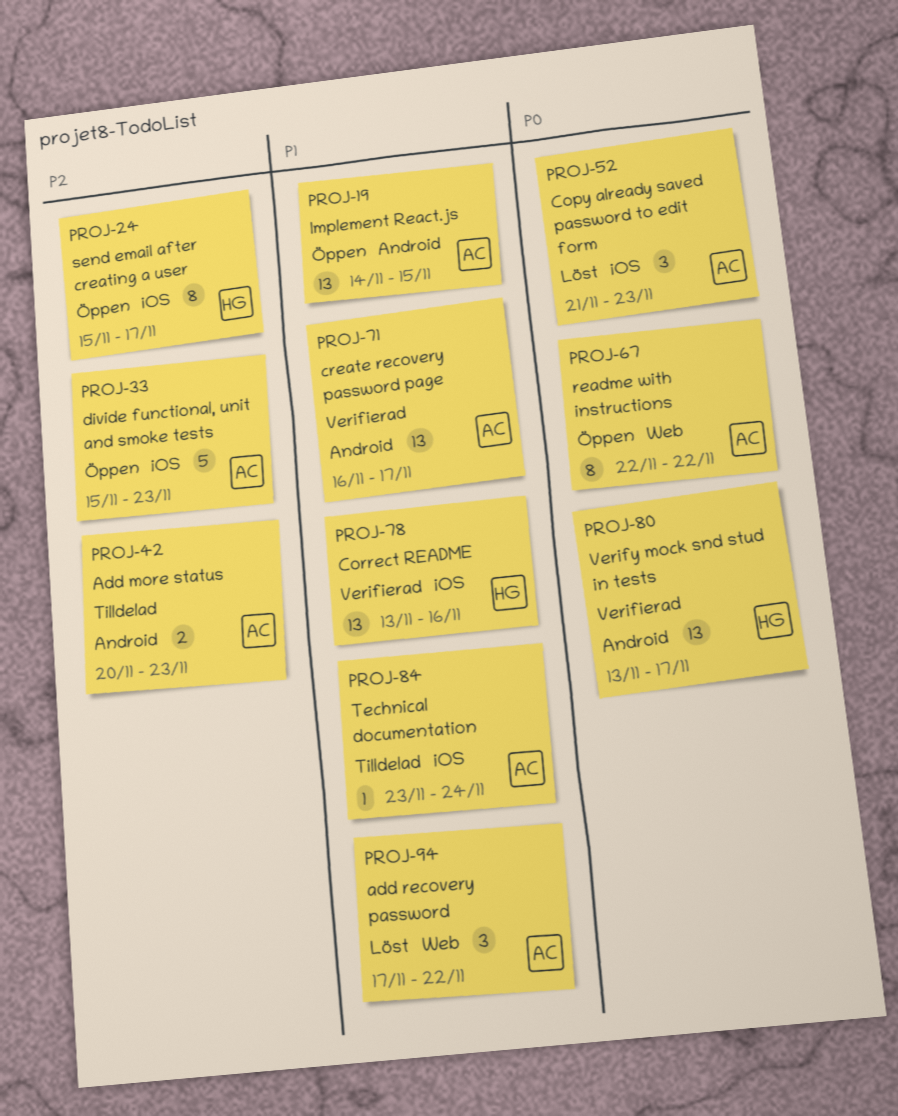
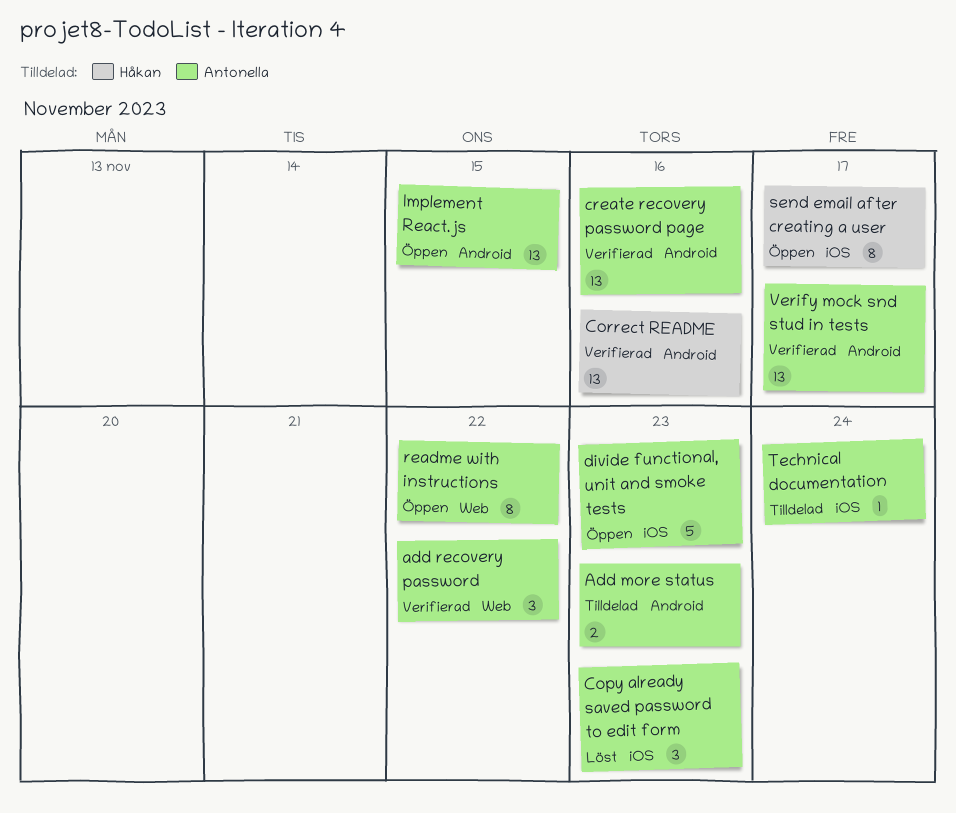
add recovery password, status: Löst -> Verifierad
Correct README, label: iOS -> Android
create recovery password page, due: Nov 17 -> Nov 16
Verify mock snd stud in tests, owner: Håkan -> Antonella

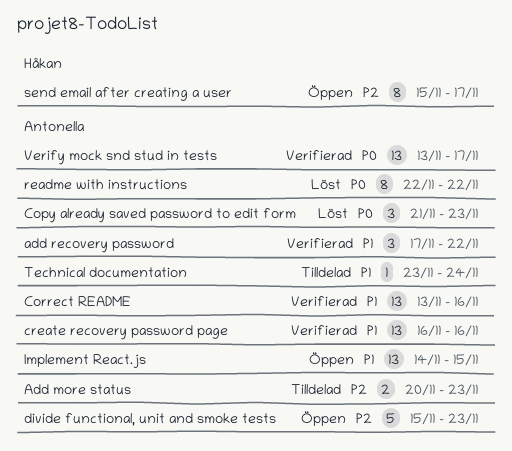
Correct README, owner: Håkan -> Antonella
readme with instructions, status: Öppen -> Löst

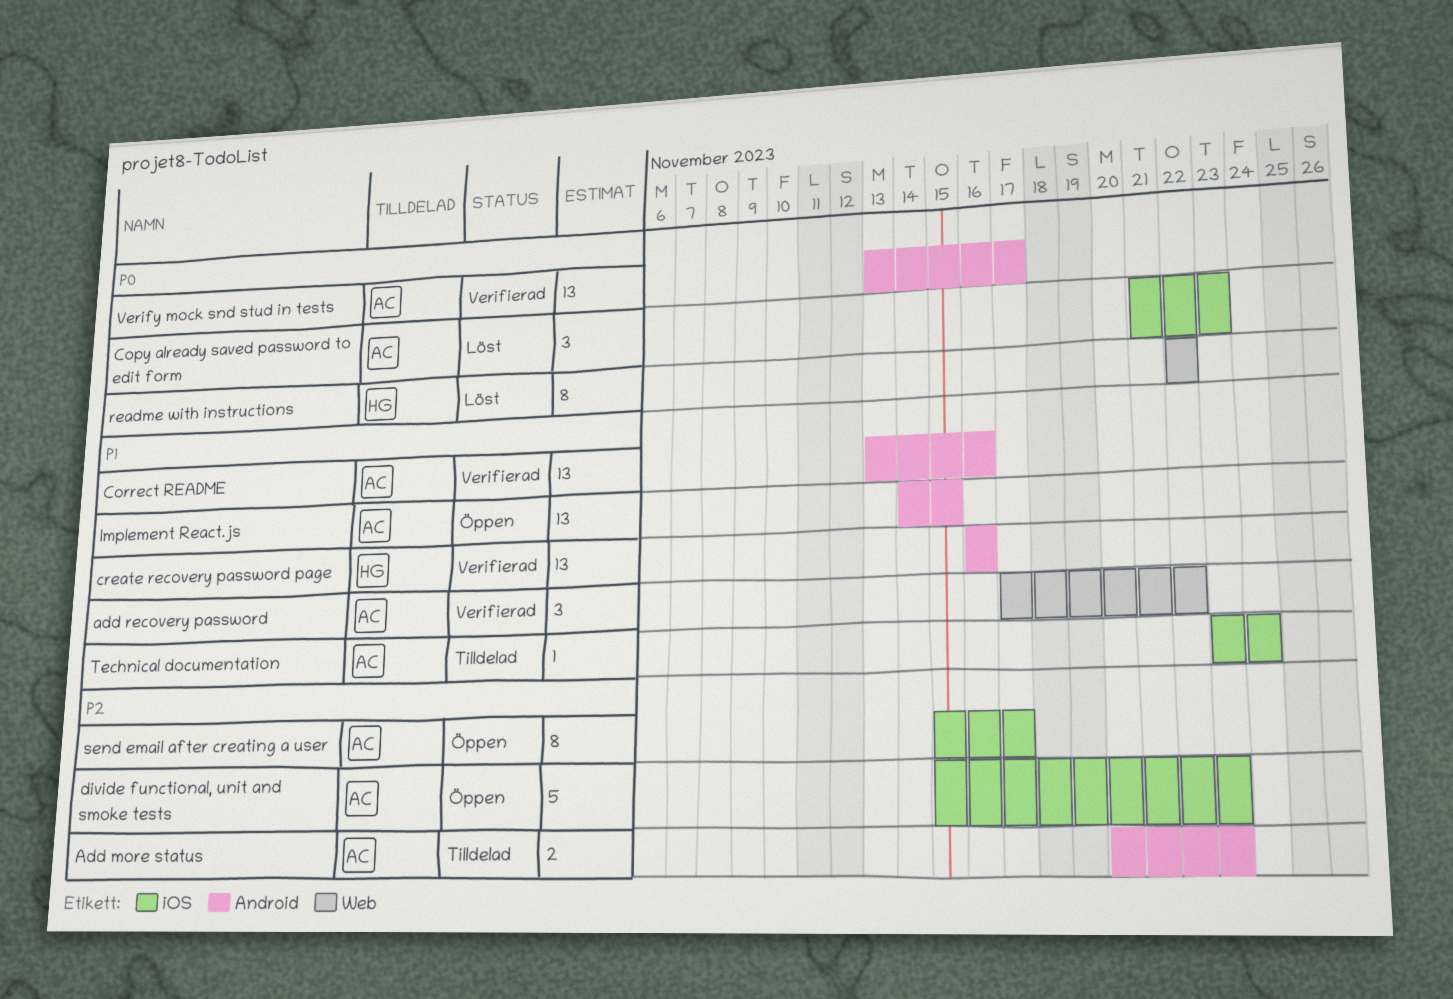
create recovery password page, owner: Antonella -> Håkan
readme with instructions, owner: Antonella -> Håkan
send email after creating a user, owner: Håkan -> Antonella

